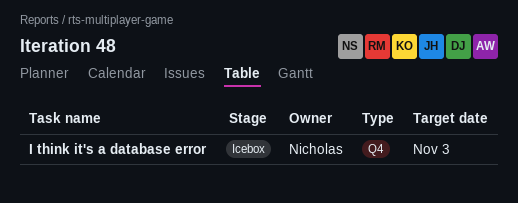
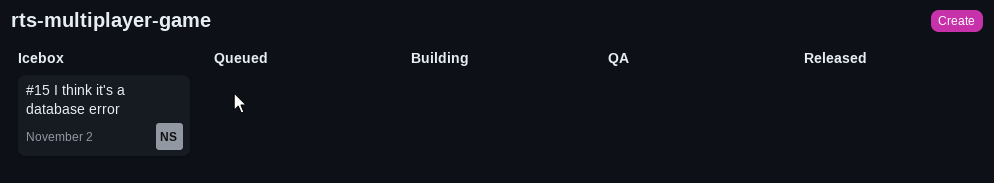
I think it's a database error, due: Nov 3 -> Nov 2

